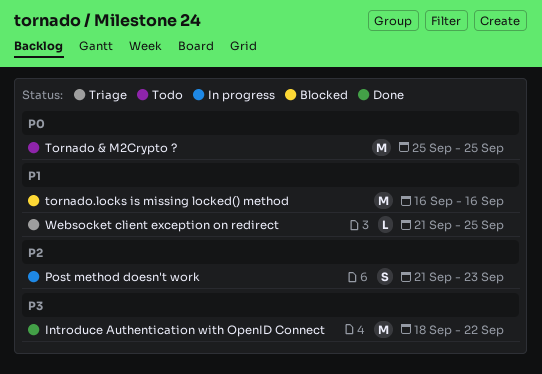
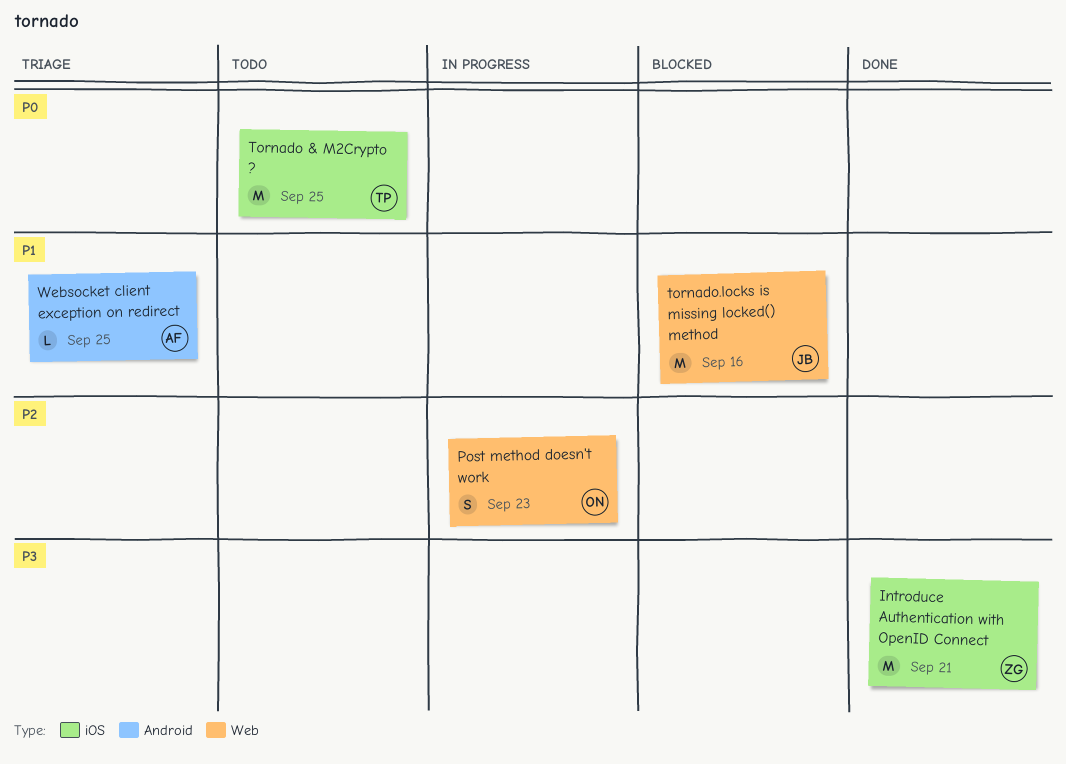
Introduce Authentication with OpenID Connect, due: Sep 22 -> Sep 21

